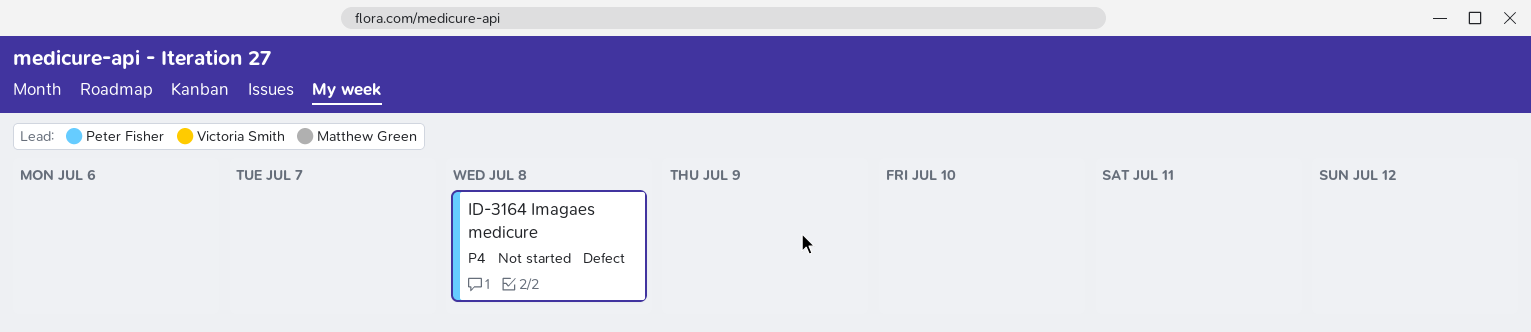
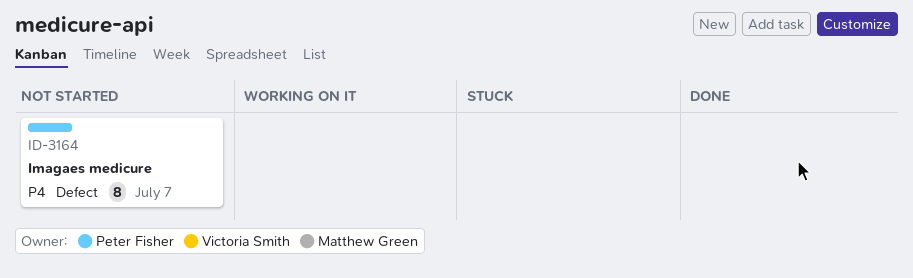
ID-3164, due: Jul 8 -> Jul 7

